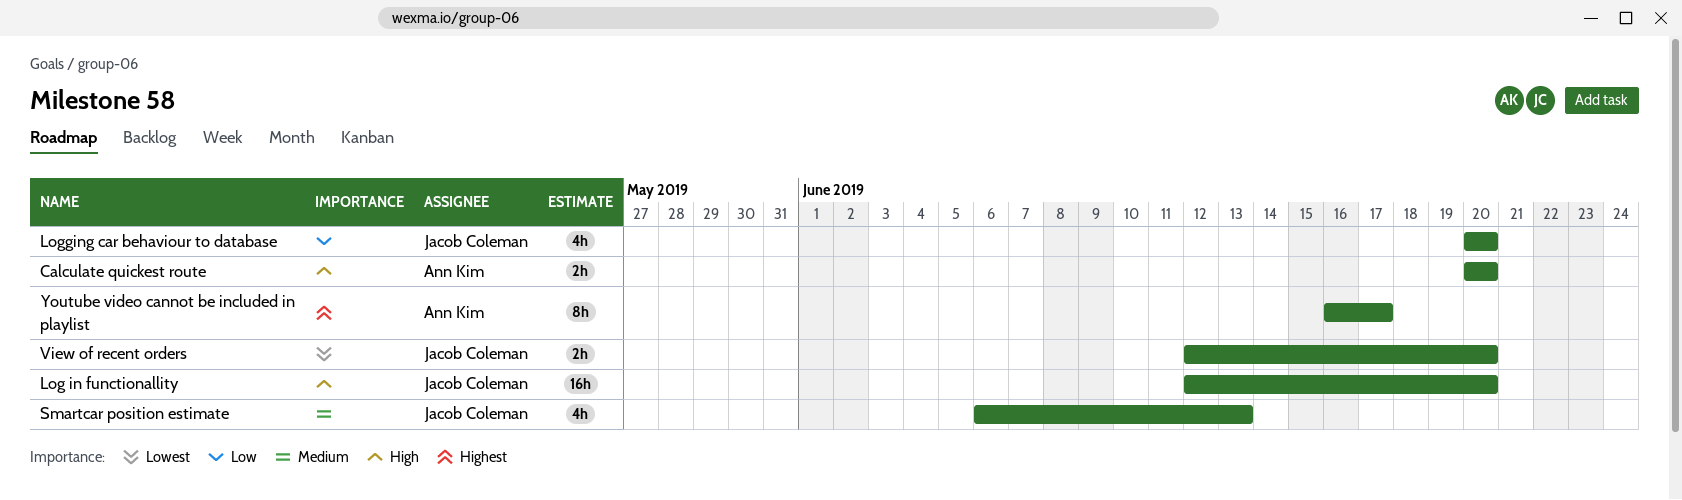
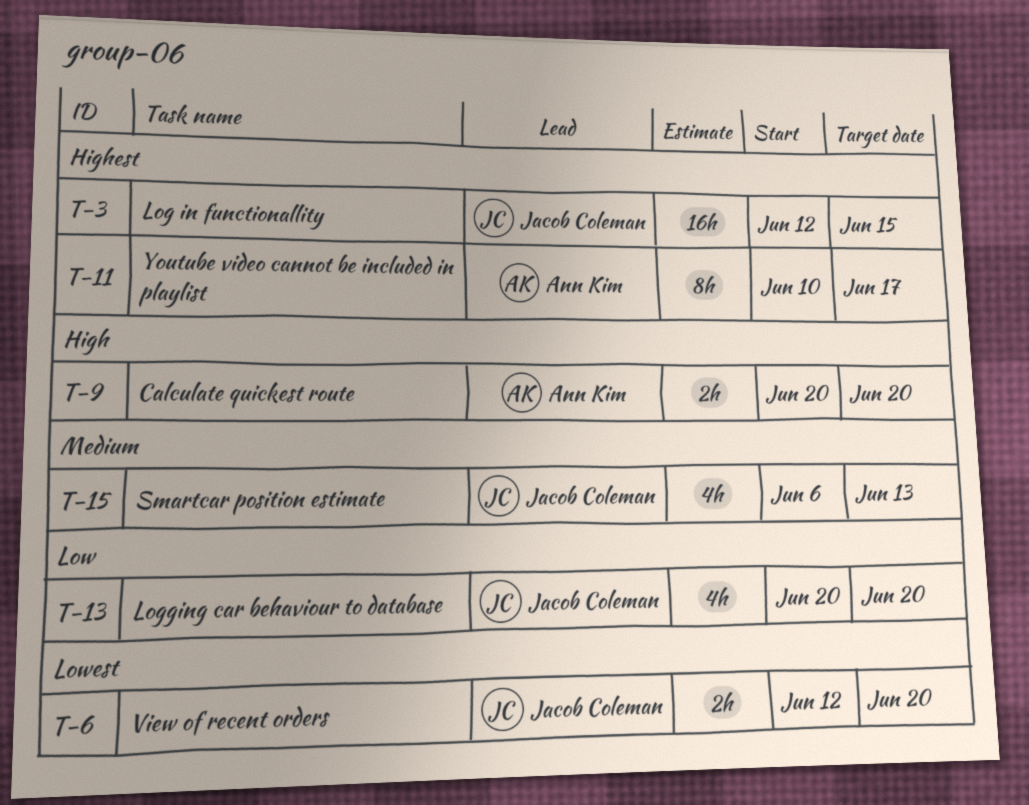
Log in functionallity, priority: High -> Highest
Log in functionallity, due: Jun 20 -> Jun 15
Youtube video cannot be included in playlist, start: Jun 16 -> Jun 10

